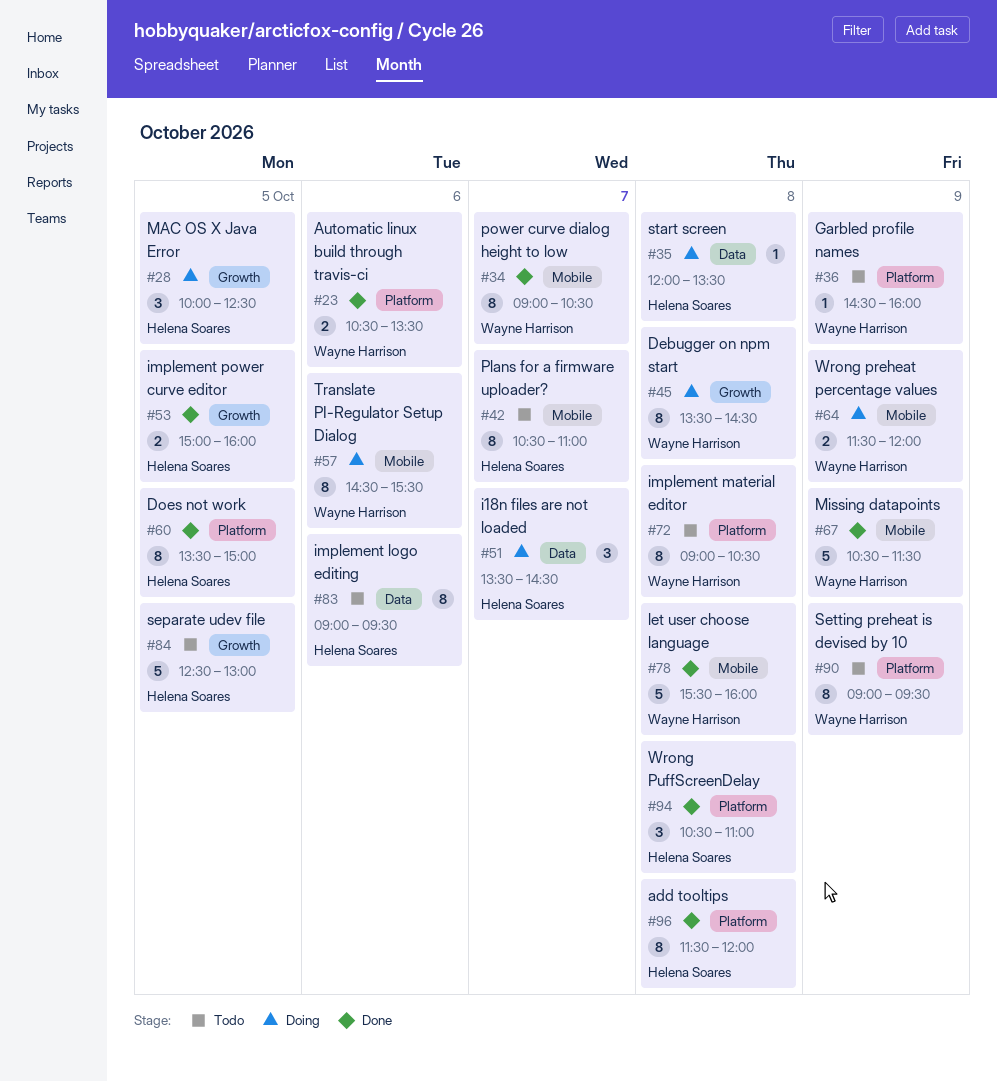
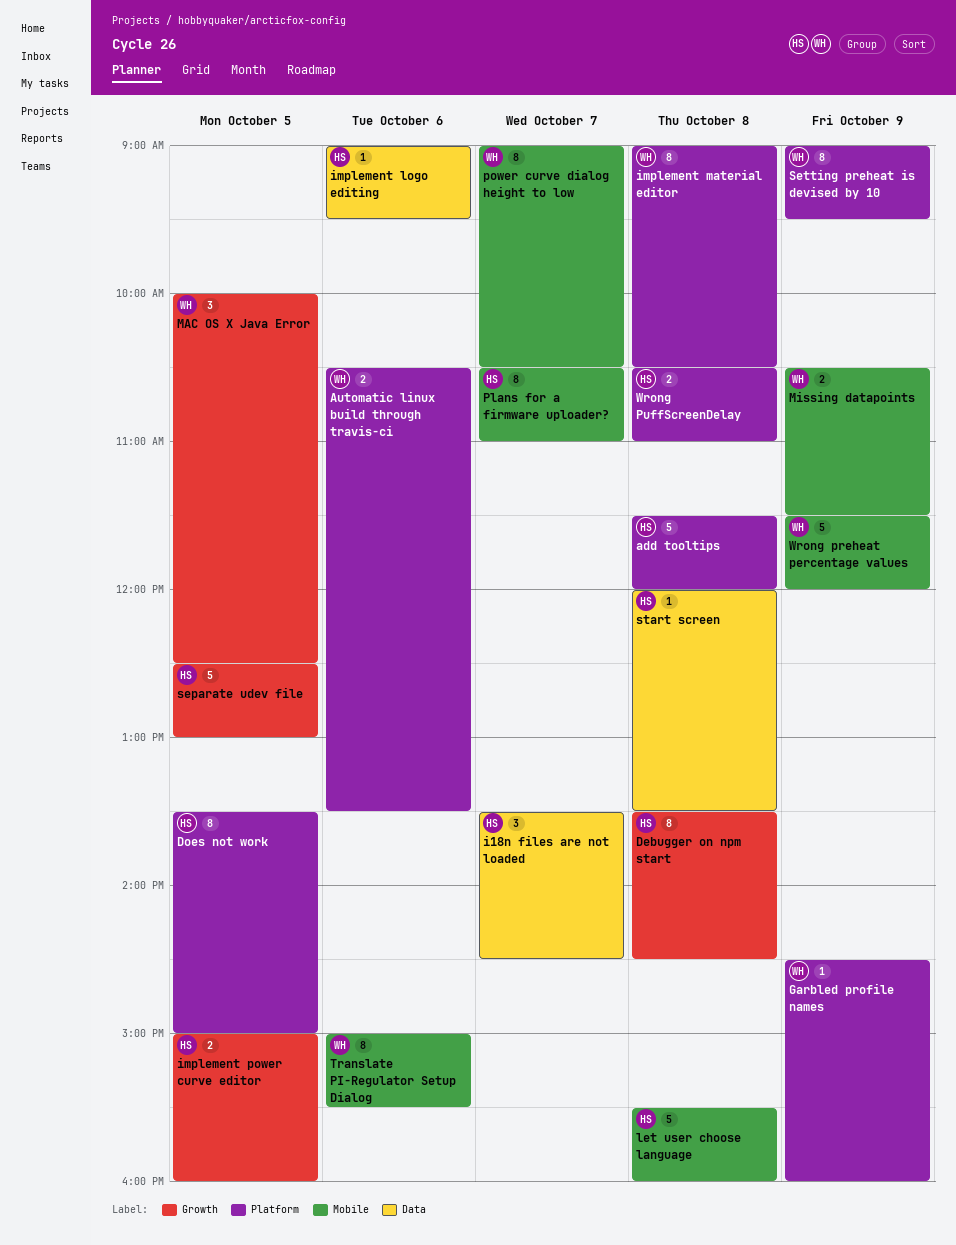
add tooltips, estimate: 8 -> 5
Debugger on npm start, owner: Wayne Harrison -> Helena Soares
implement logo editing, estimate: 8 -> 1
let user choose language, owner: Wayne Harrison -> Helena Soares
MAC OS X Java Error, owner: Helena Soares -> Wayne Harrison
Missing datapoints, estimate: 5 -> 2
Translate PI-Regulator Setup Dialog, begins: 14:30 -> 15:00
Wrong preheat percentage values, estimate: 2 -> 5
Wrong PuffScreenDelay, estimate: 3 -> 2

